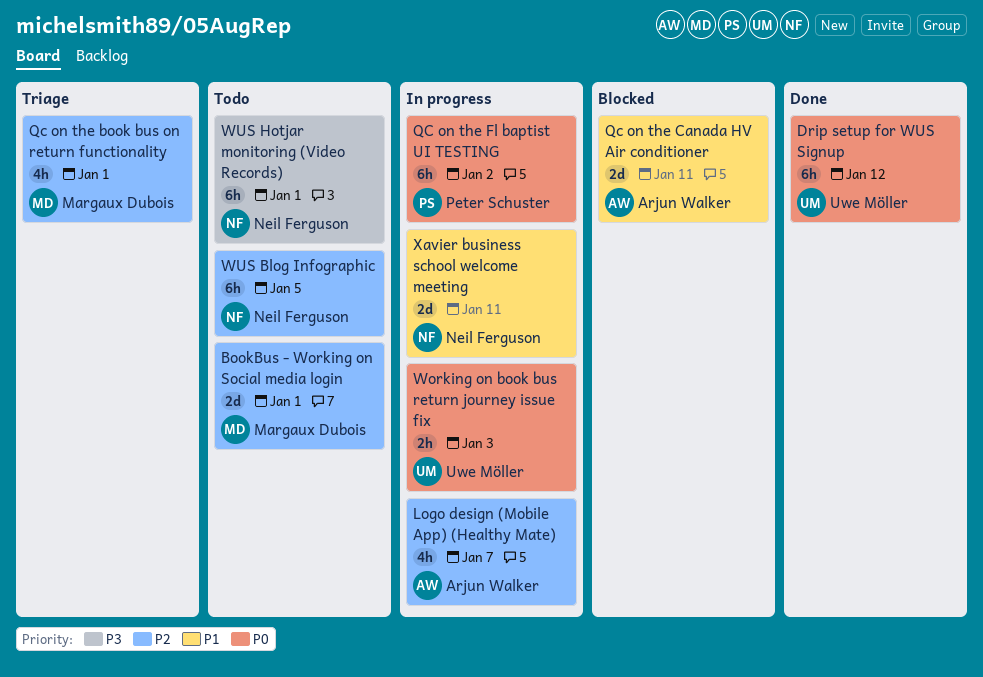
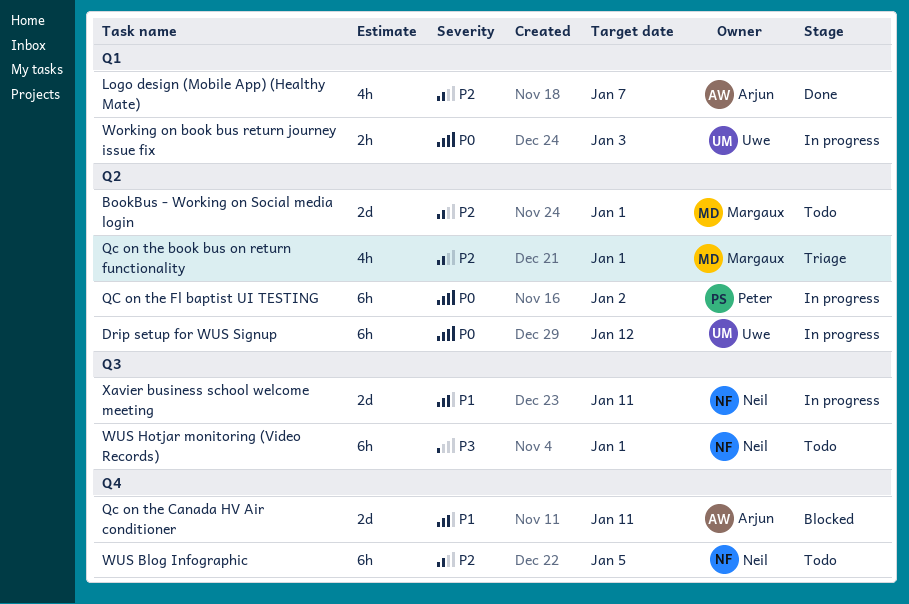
Drip setup for WUS Signup, status: Done -> In progress
Logo design (Mobile App) (Healthy Mate), status: In progress -> Done

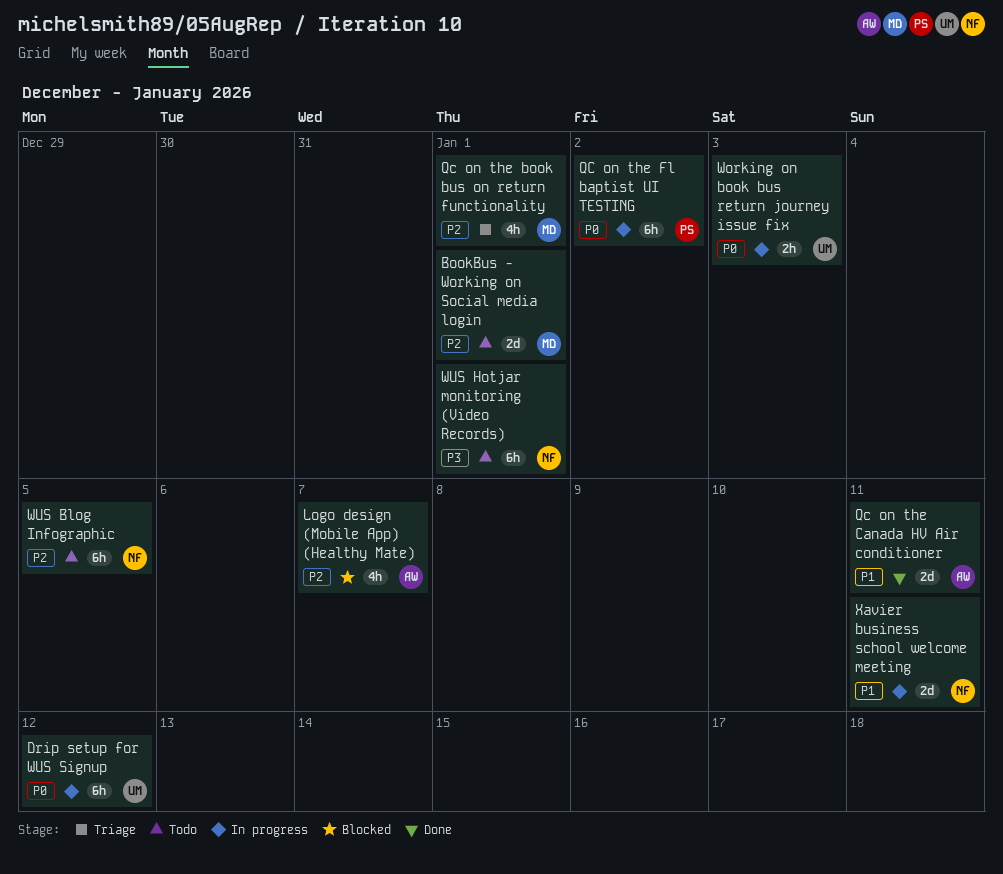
Logo design (Mobile App) (Healthy Mate), status: Done -> Blocked
Qc on the Canada HV Air conditioner, status: Blocked -> Done

